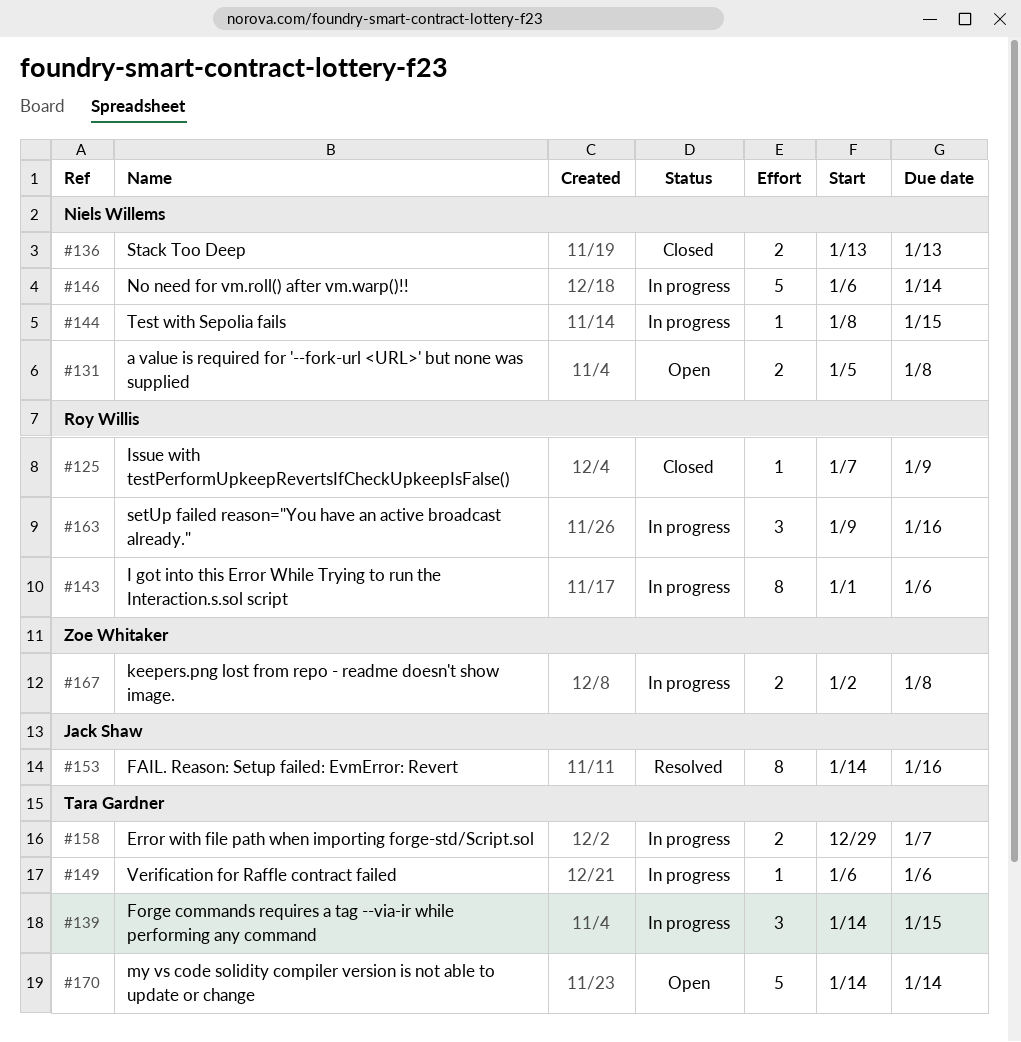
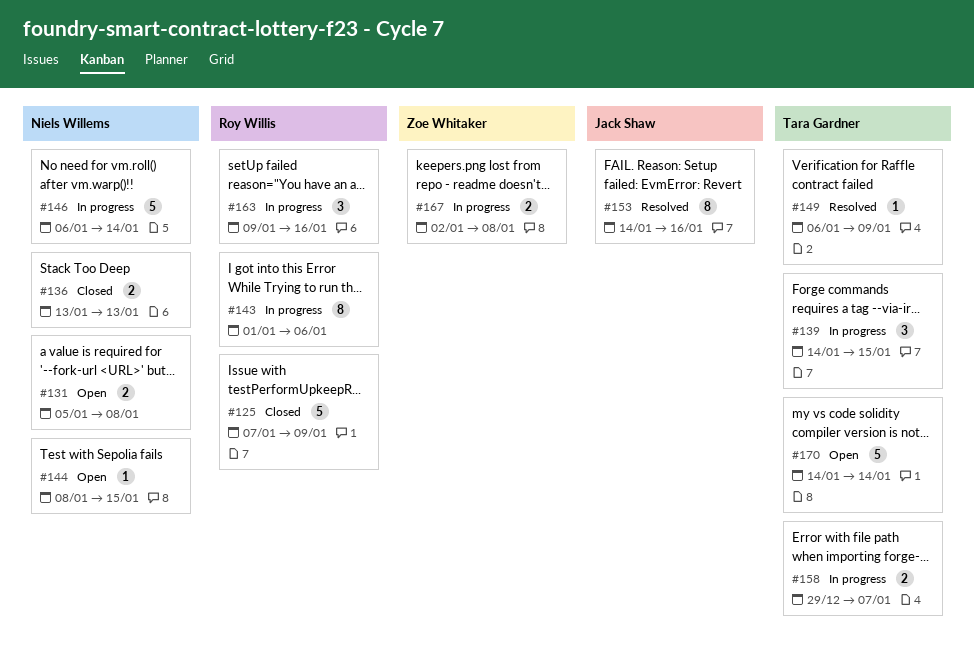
#125, estimate: 1 -> 5
#144, status: In progress -> Open
#149, status: In progress -> Resolved
#149, due: Jan 6 -> Jan 9

